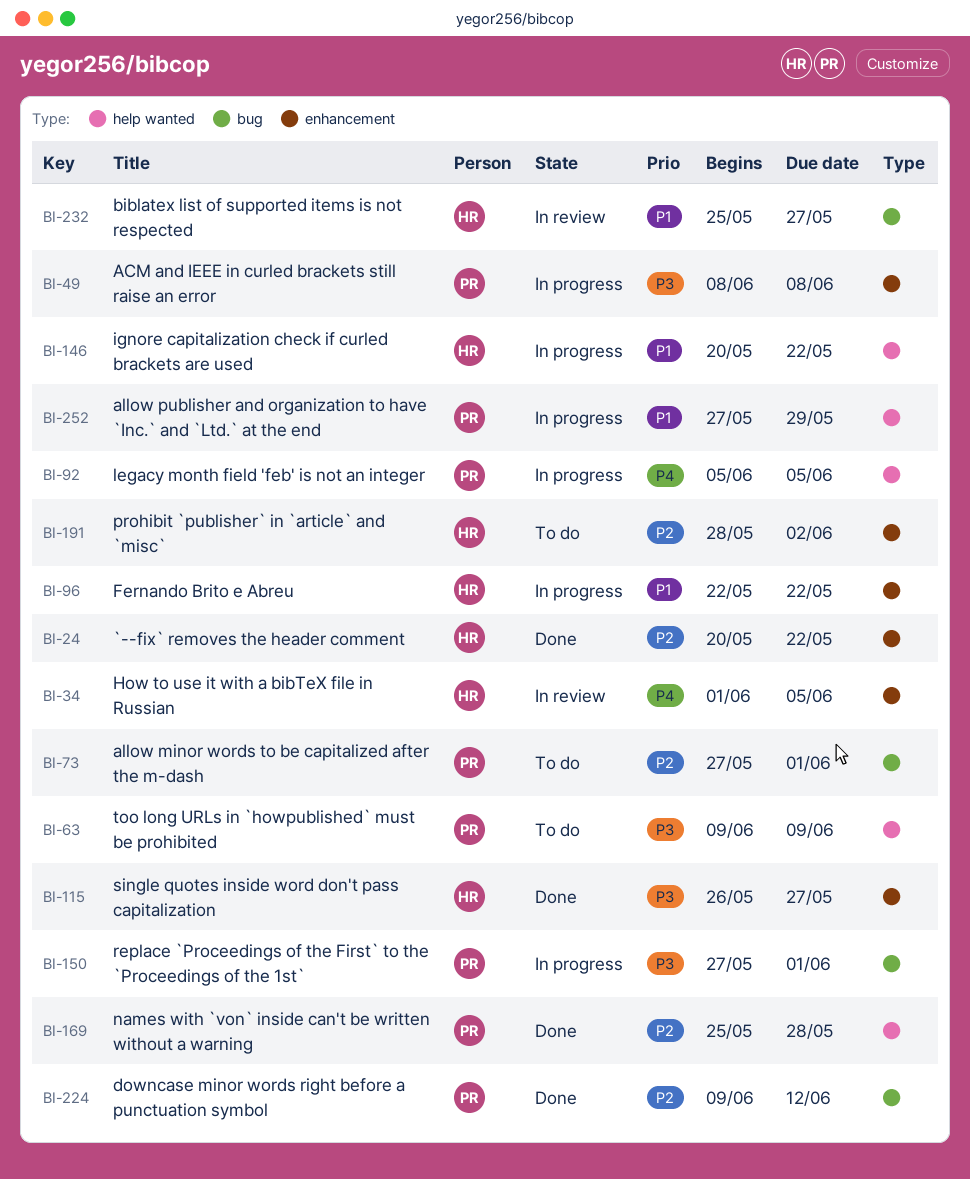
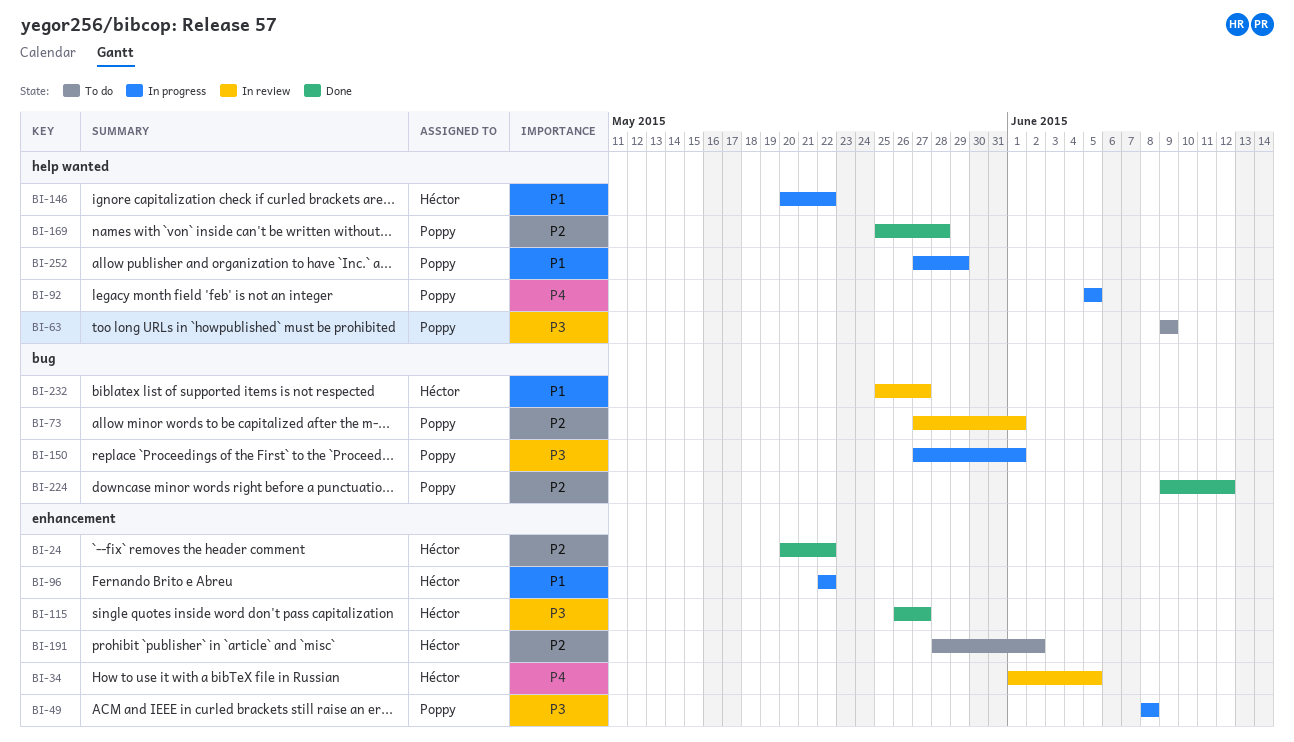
BI-73, status: To do -> In review

